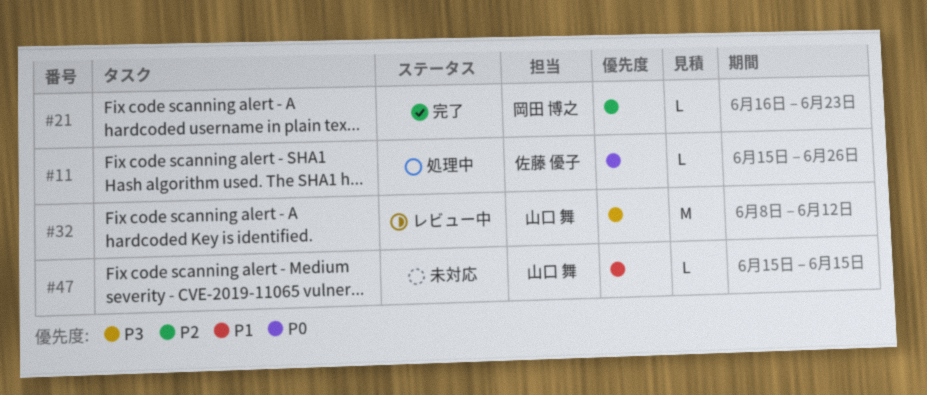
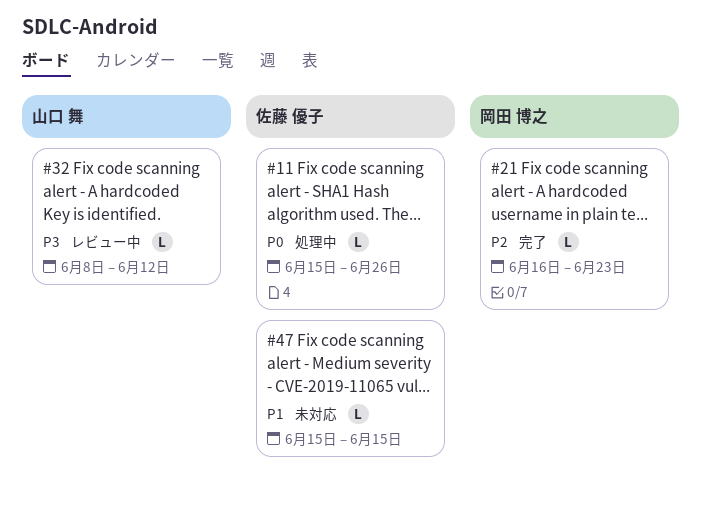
#32, estimate: M -> L
#47, owner: 山口 舞 -> 佐藤 優子

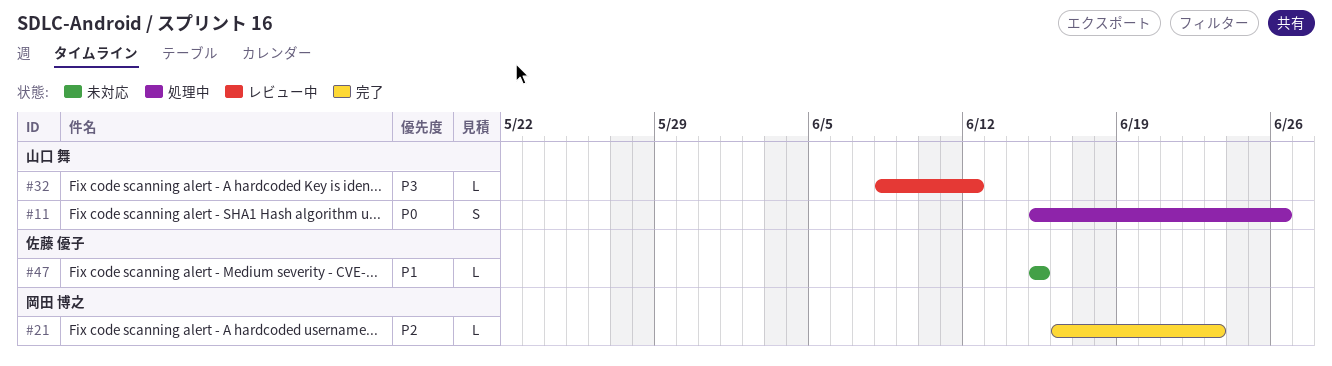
#11, owner: 佐藤 優子 -> 山口 舞
#11, estimate: L -> S

